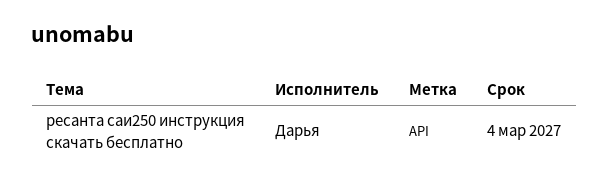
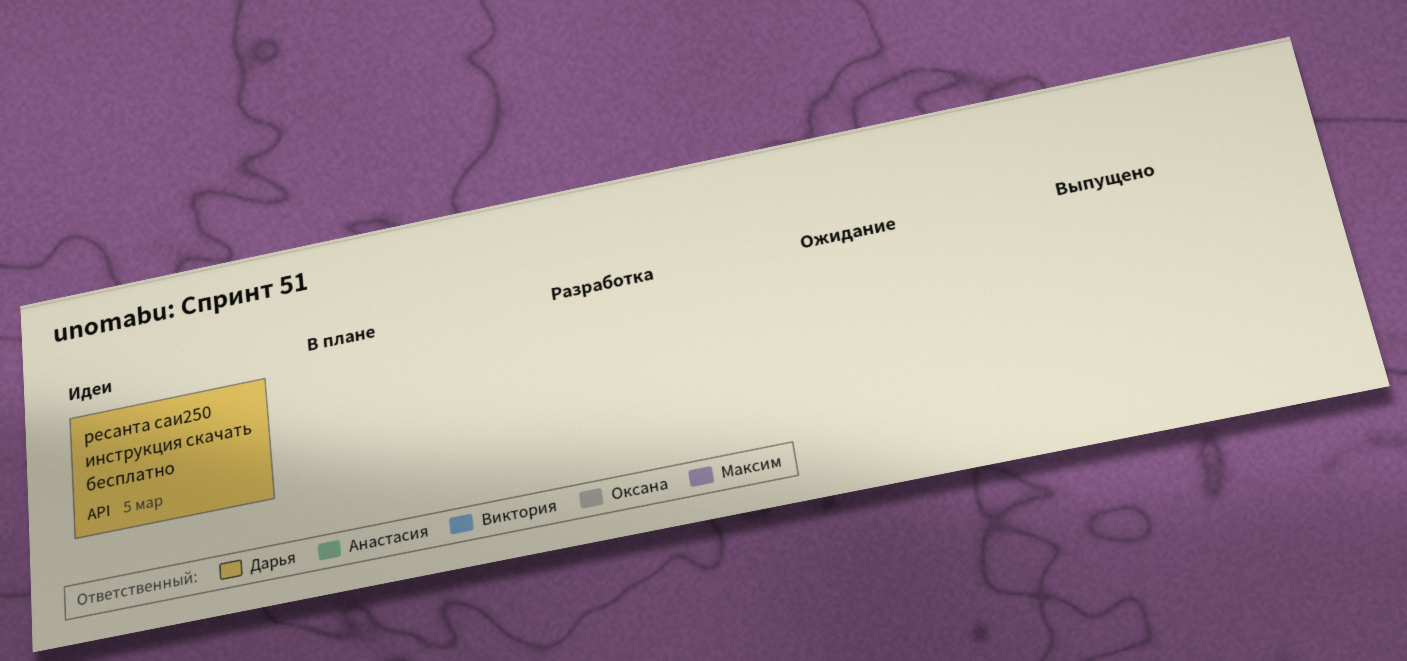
ресанта саи250 инструкция скачать бесплатно, due: Mar 4 -> Mar 5

